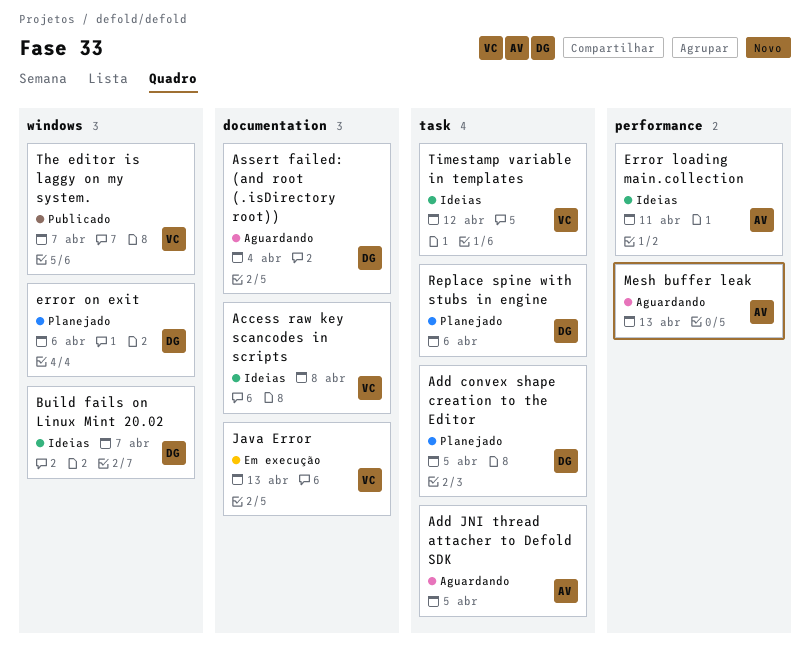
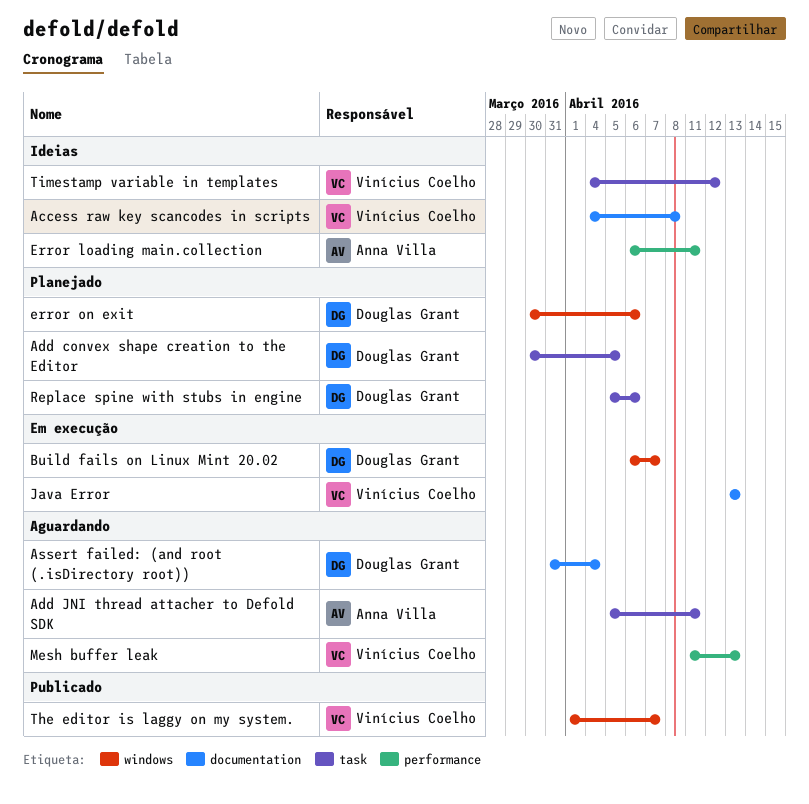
Add JNI thread attacher to Defold SDK, due: Apr 5 -> Apr 11
Build fails on Linux Mint 20.02, status: Ideias -> Em execução
Mesh buffer leak, owner: Anna Villa -> Vinícius Coelho

